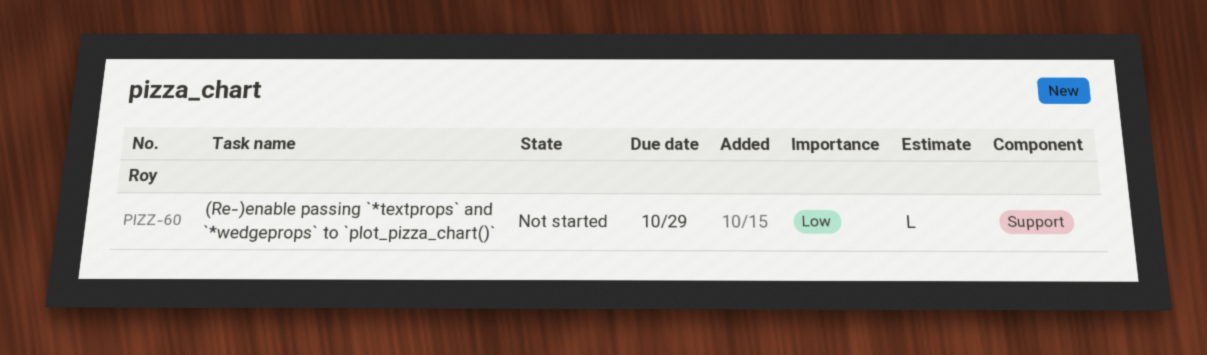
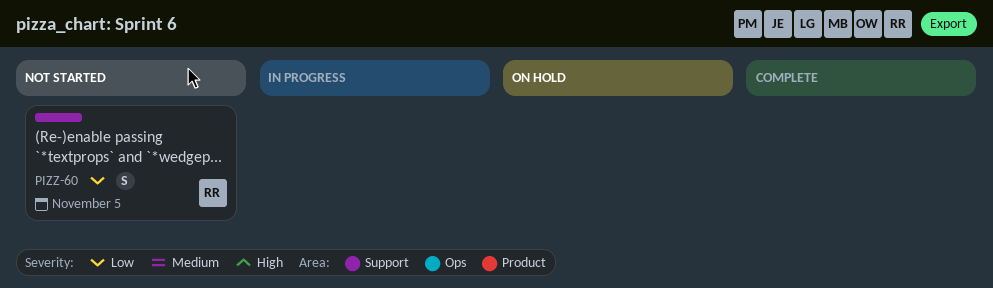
PIZZ-60, estimate: L -> S
PIZZ-60, due: Oct 29 -> Nov 5

